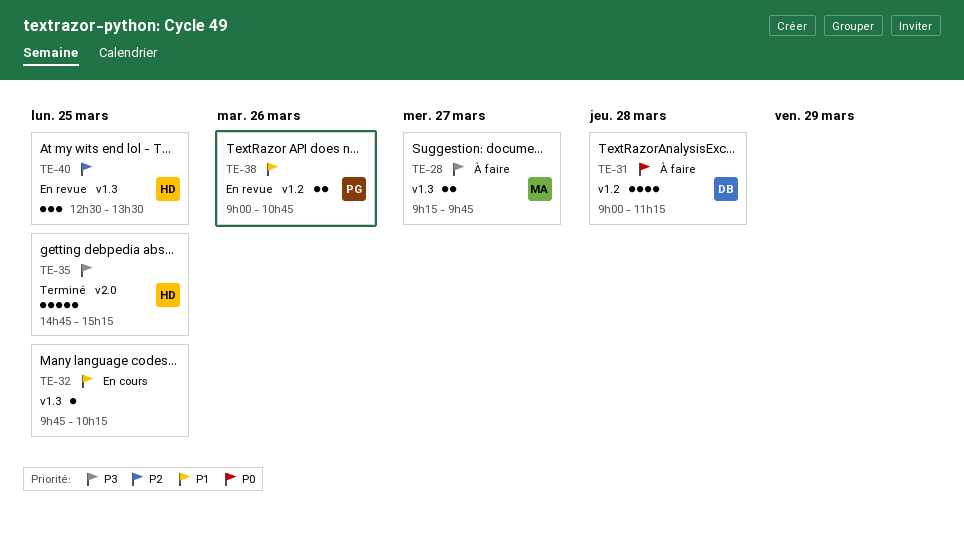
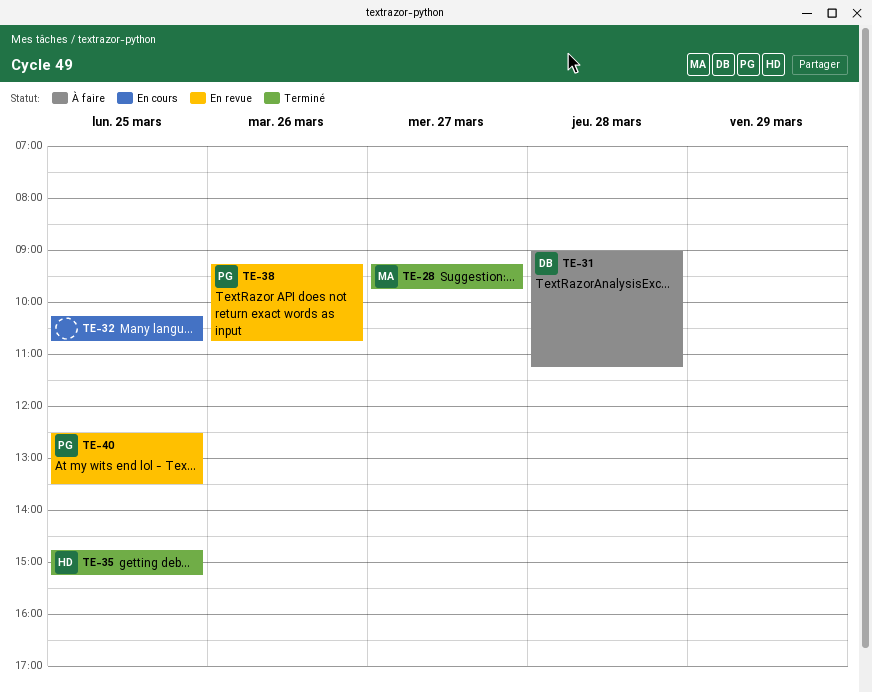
TE-28, status: À faire -> Terminé
TE-32, begins: 09:45 -> 10:15
TE-32, ends: 10:15 -> 10:45
TE-38, begins: 09:00 -> 09:15
TE-40, owner: HD -> PG

